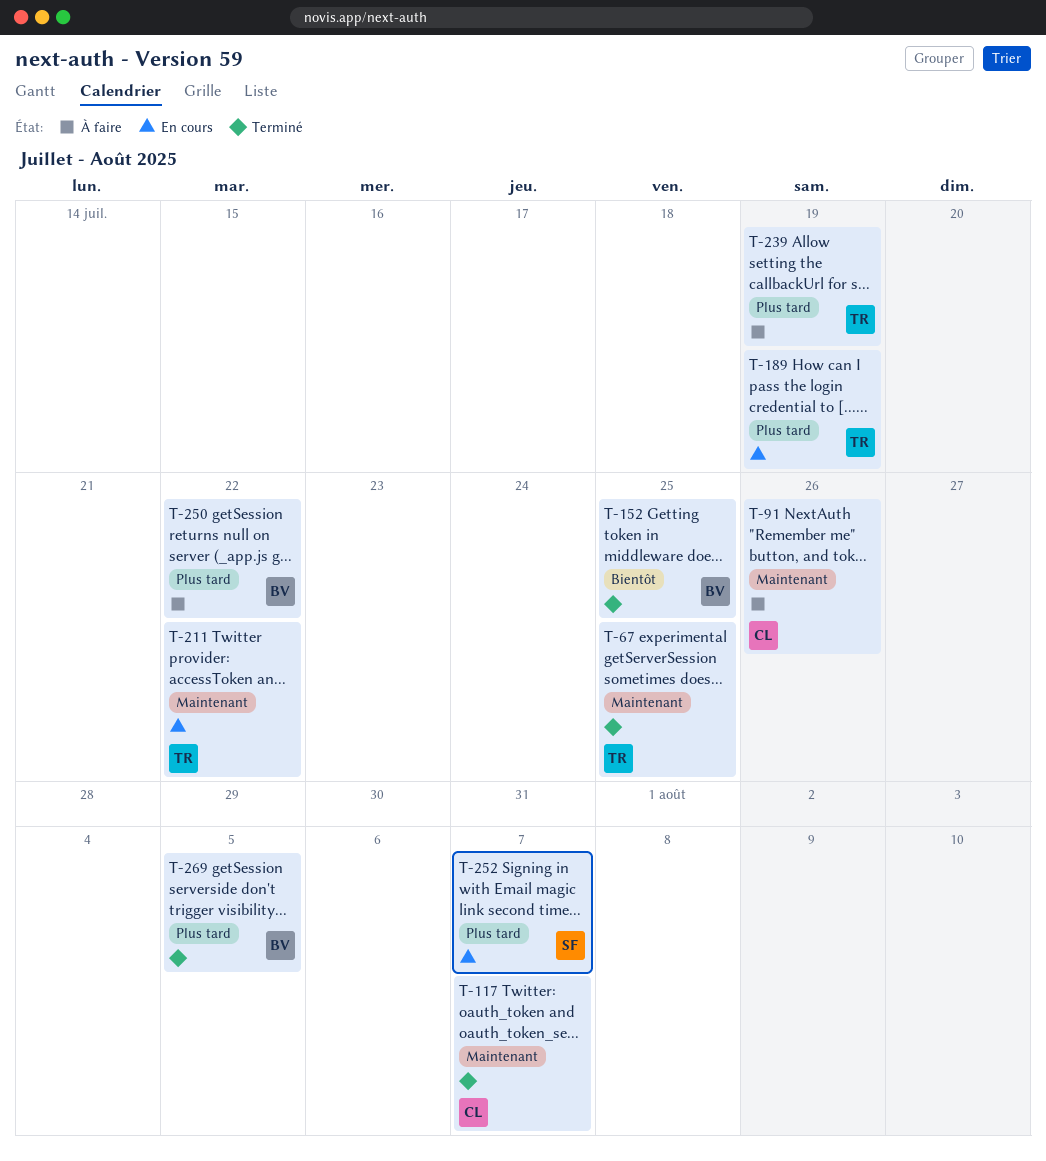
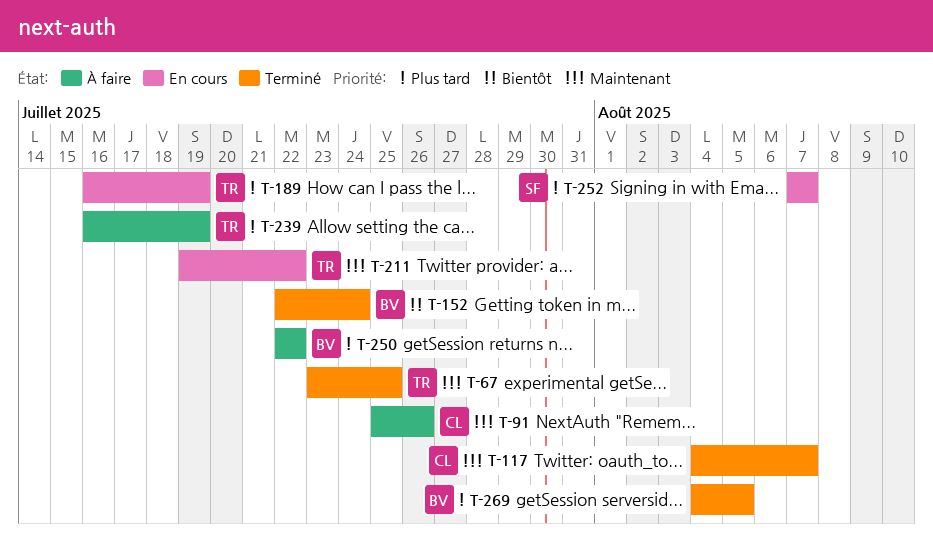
T-152, due: Jul 25 -> Jul 24

